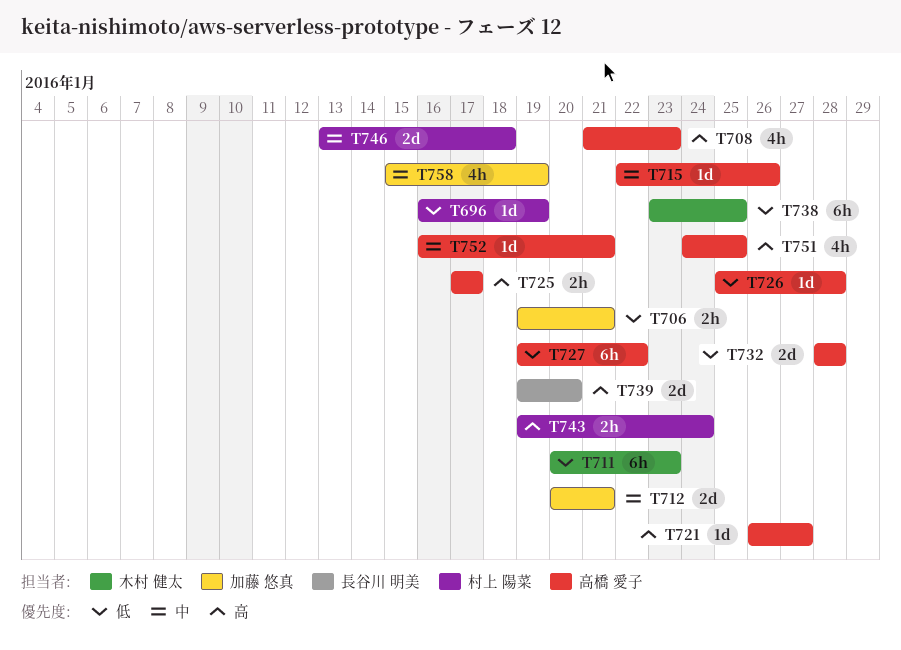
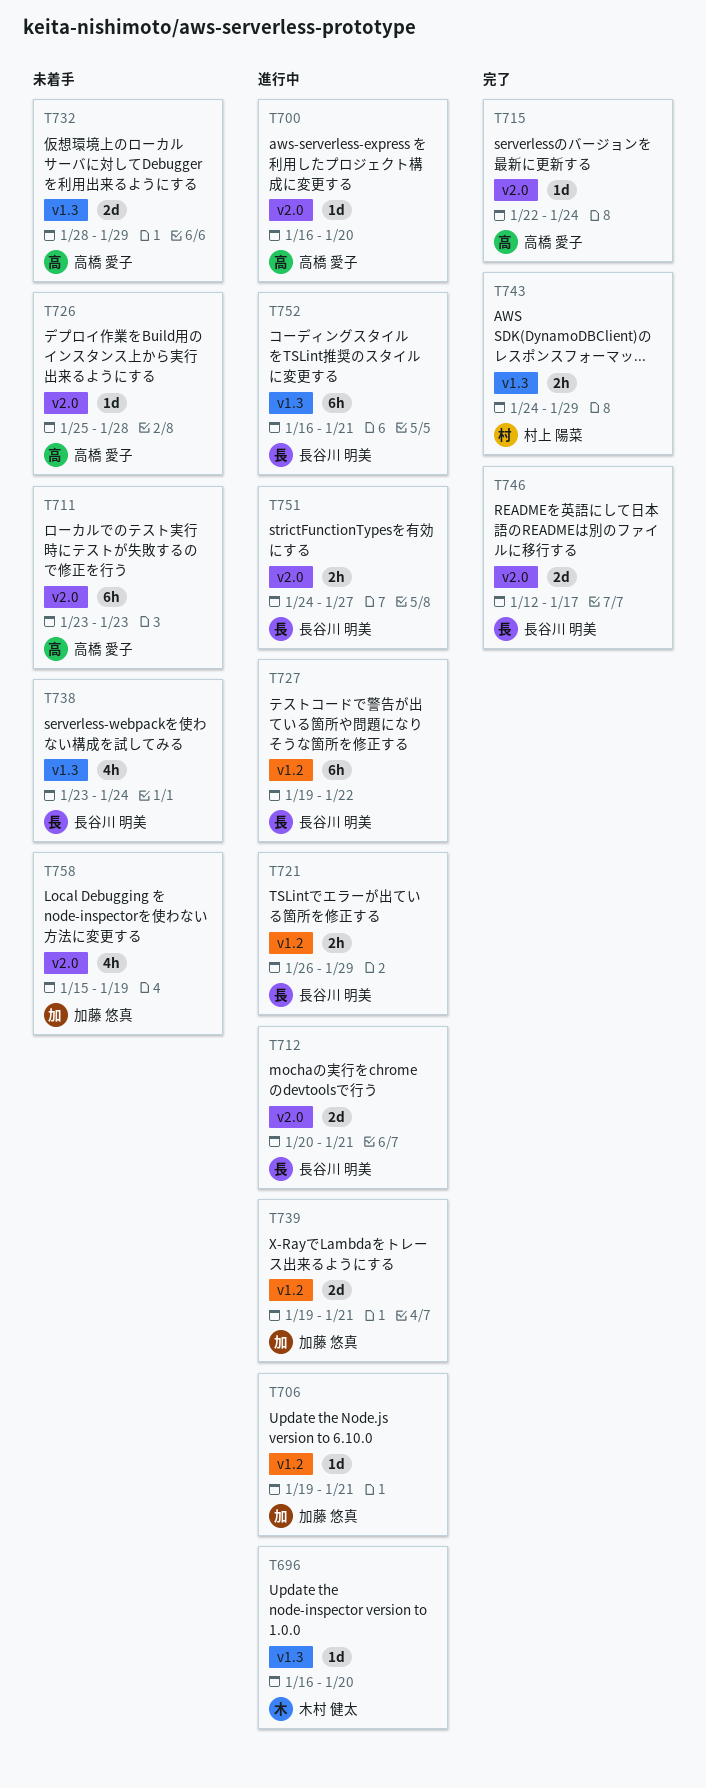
T696, owner: 村上 陽菜 -> 木村 健太
T696, due: Jan 19 -> Jan 20
T700: none -> present
T706, estimate: 2h -> 1d
T708: present -> none
T711, owner: 木村 健太 -> 高橋 愛子
T711, start: Jan 20 -> Jan 23
T712, owner: 加藤 悠真 -> 長谷川 明美
T715, due: Jan 26 -> Jan 24
T721, owner: 高橋 愛子 -> 長谷川 明美
T721, estimate: 1d -> 2h
T721, due: Jan 27 -> Jan 29
T725: present -> none
T727, owner: 高橋 愛子 -> 長谷川 明美
T732, due: Jan 28 -> Jan 29
T738, owner: 木村 健太 -> 長谷川 明美
T738, estimate: 6h -> 4h
T738, due: Jan 25 -> Jan 24
T739, owner: 長谷川 明美 -> 加藤 悠真
T739, due: Jan 20 -> Jan 21
T743, start: Jan 19 -> Jan 24
T743, due: Jan 24 -> Jan 29
T746, owner: 村上 陽菜 -> 長谷川 明美
T746, start: Jan 13 -> Jan 12
T746, due: Jan 18 -> Jan 17
T751, owner: 高橋 愛子 -> 長谷川 明美
T751, estimate: 4h -> 2h
T751, due: Jan 25 -> Jan 27
T752, owner: 高橋 愛子 -> 長谷川 明美
T752, estimate: 1d -> 6h

